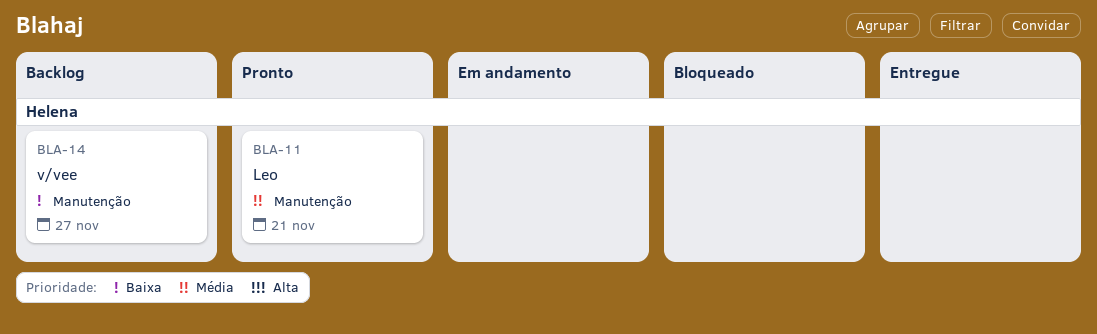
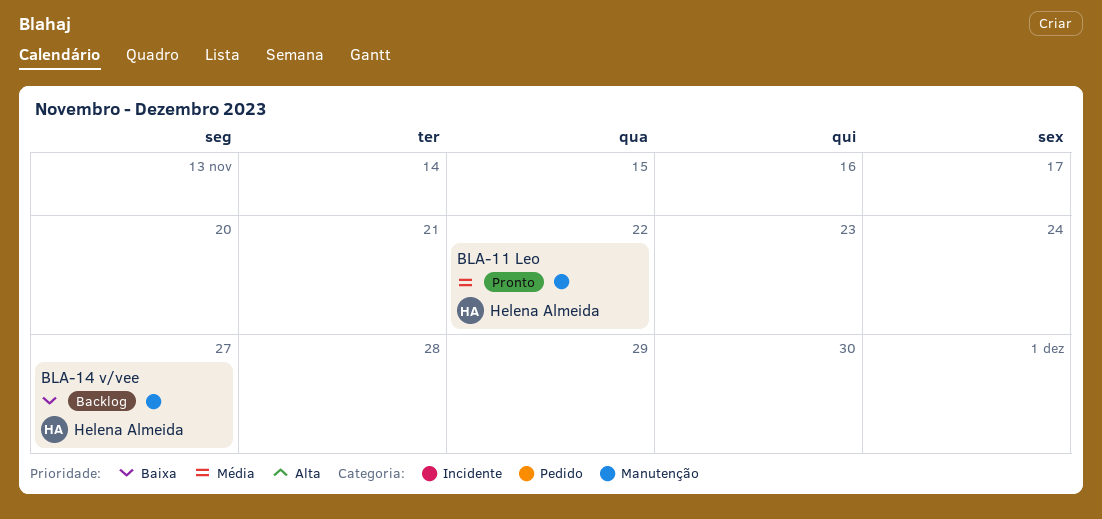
BLA-11, due: Nov 21 -> Nov 22

